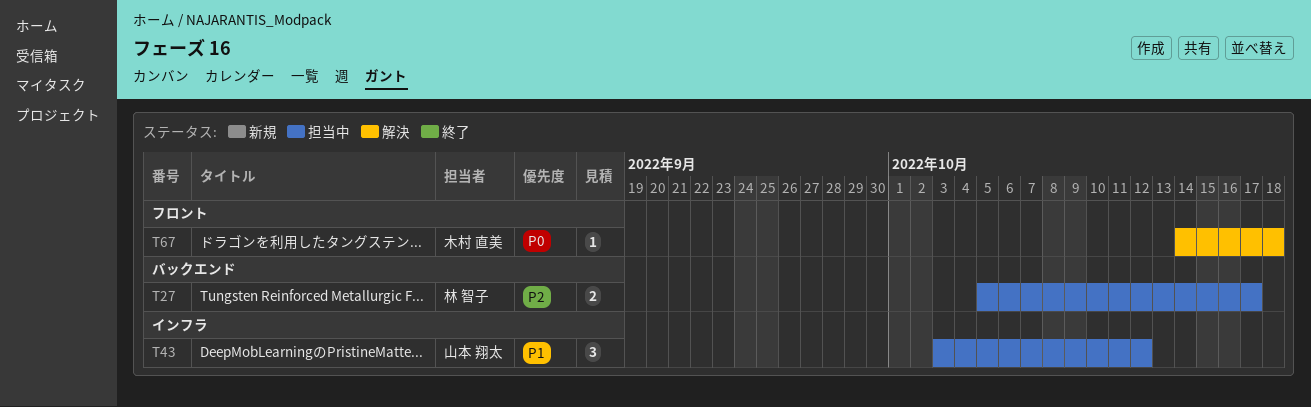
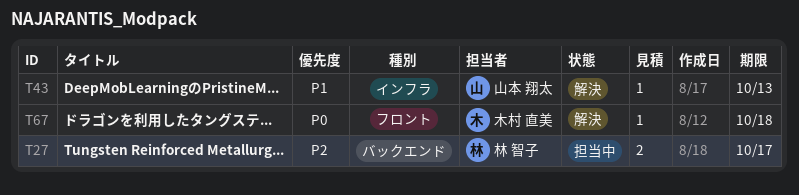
T43, status: 担当中 -> 解決
T43, estimate: 3 -> 1
T43, due: Oct 12 -> Oct 13

